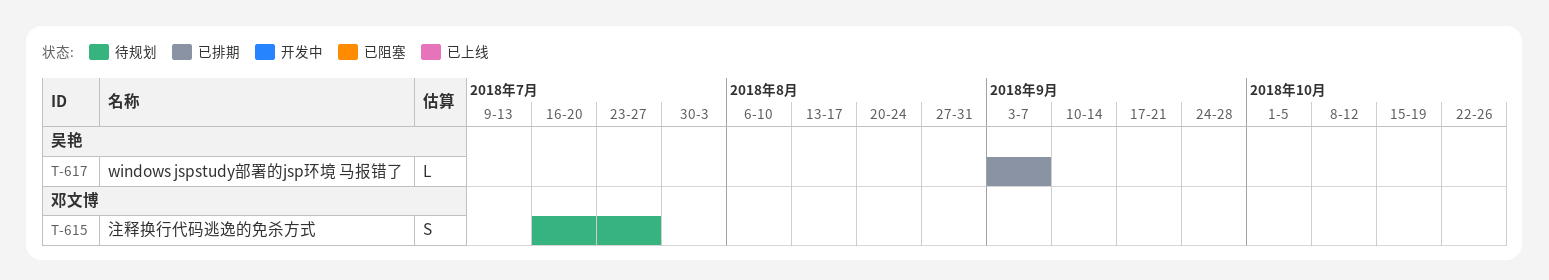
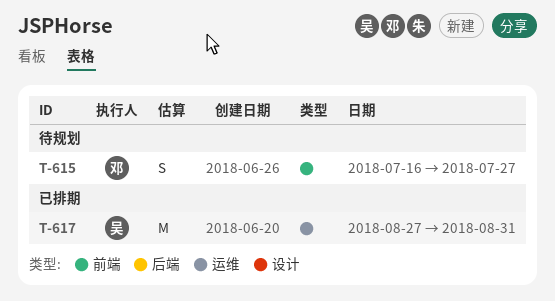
T-617, estimate: L -> M
T-617, start: Sep 3 -> Aug 27
T-617, due: Sep 7 -> Aug 31

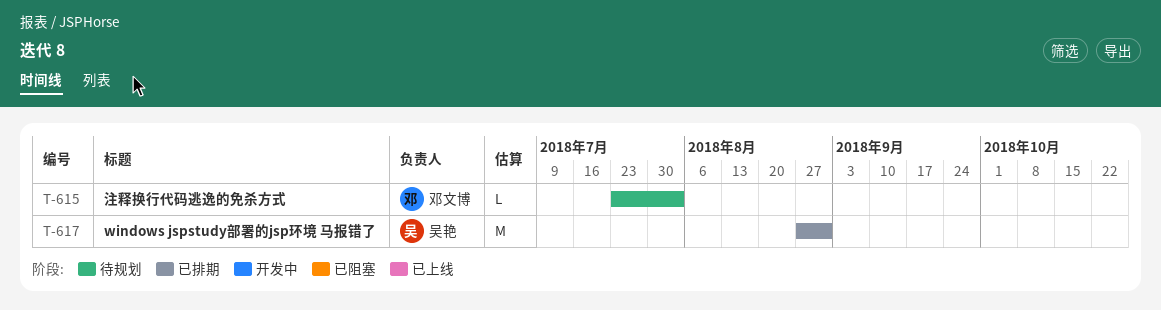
T-615, estimate: S -> L
T-615, start: Jul 16 -> Jul 23
T-615, due: Jul 27 -> Aug 3

